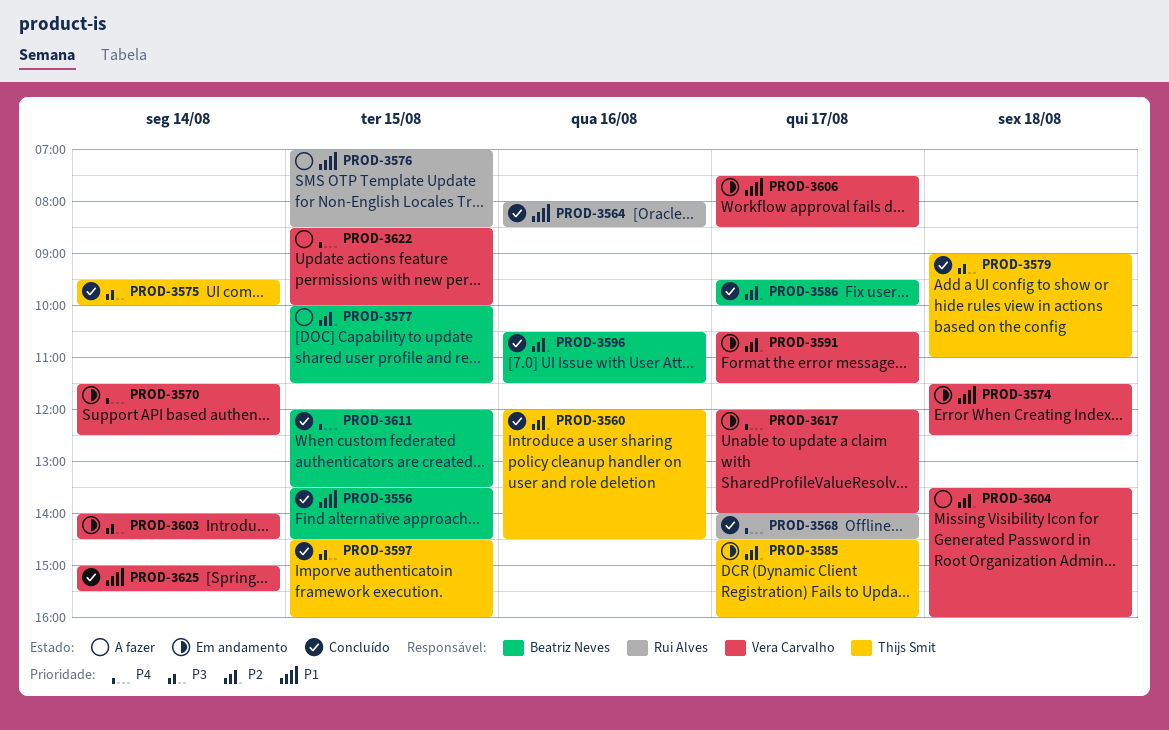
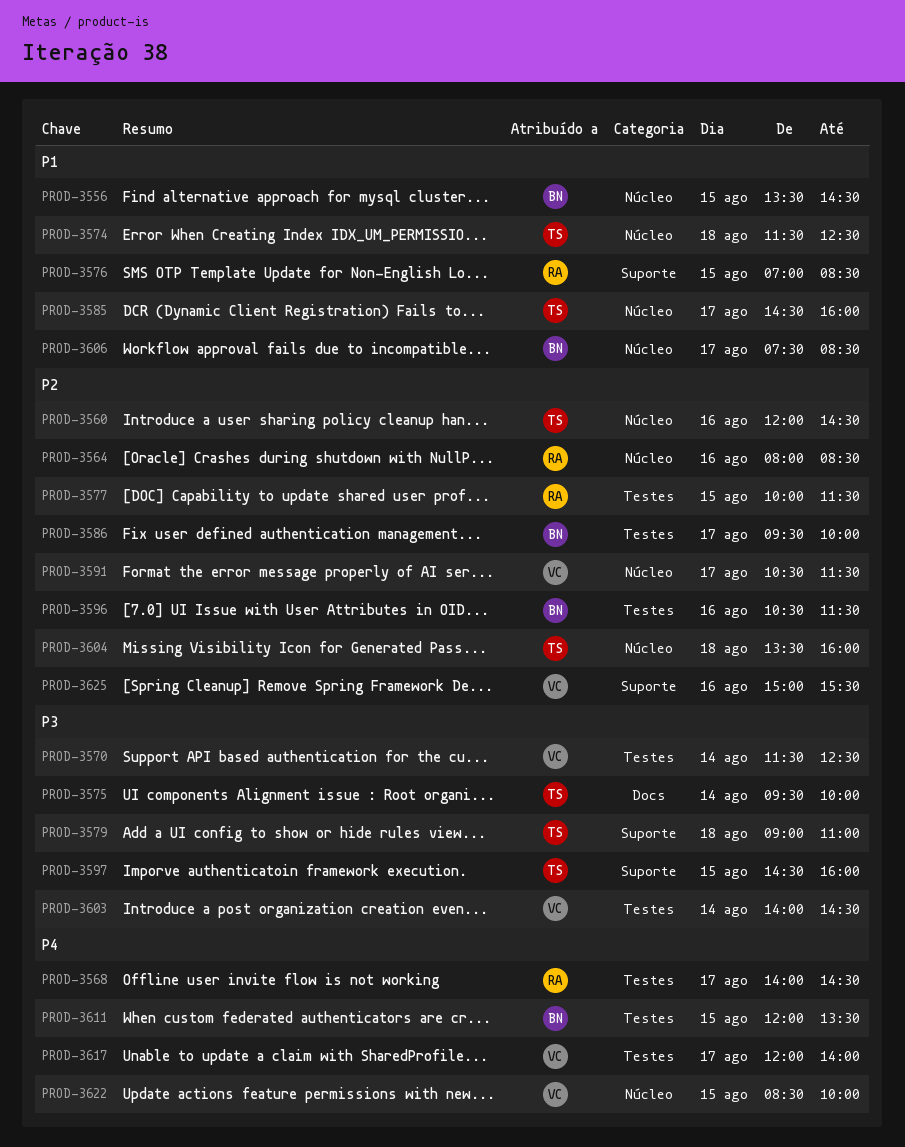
PROD-3564, priority: P1 -> P2
PROD-3570, priority: P4 -> P3
PROD-3574, owner: Vera Carvalho -> Thijs Smit
PROD-3577, owner: Beatriz Neves -> Rui Alves
PROD-3585, priority: P2 -> P1
PROD-3604, owner: Vera Carvalho -> Thijs Smit
PROD-3606, owner: Vera Carvalho -> Beatriz Neves
PROD-3625, priority: P1 -> P2
PROD-3625, day: Aug 14 -> Aug 16

